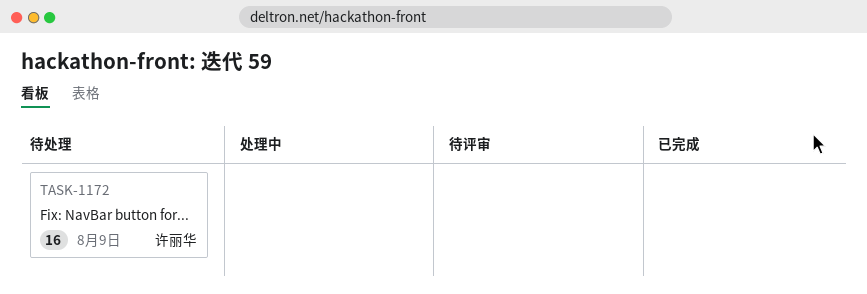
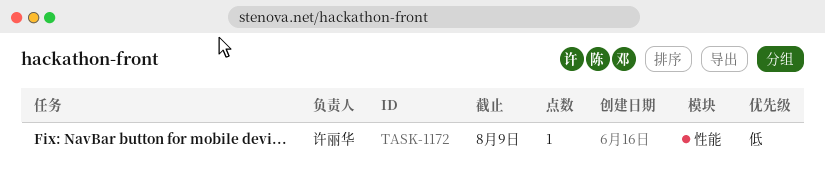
TASK-1172, estimate: 16 -> 1

